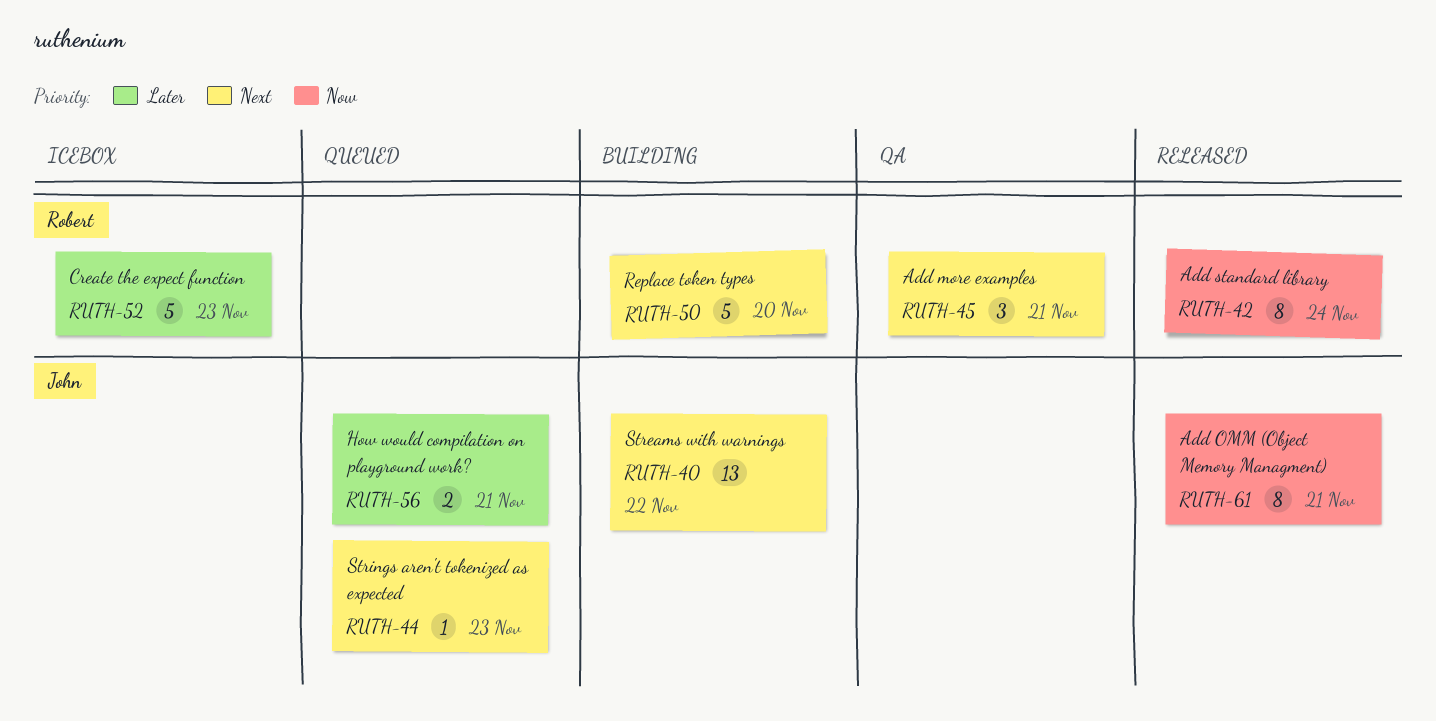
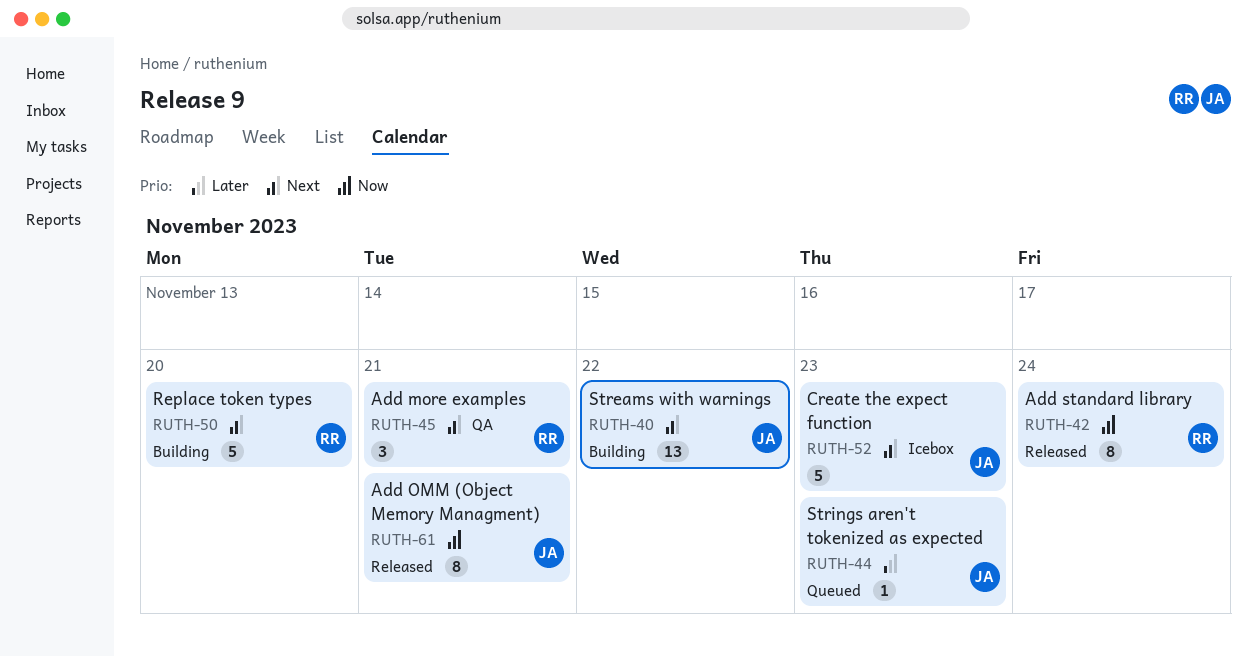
RUTH-44, priority: Next -> Later
RUTH-52, owner: Robert -> John
RUTH-52, priority: Later -> Next
RUTH-56: present -> none

